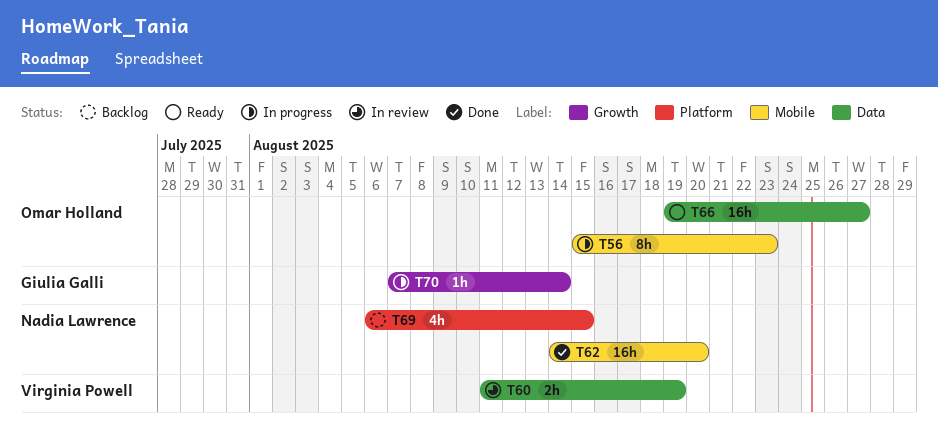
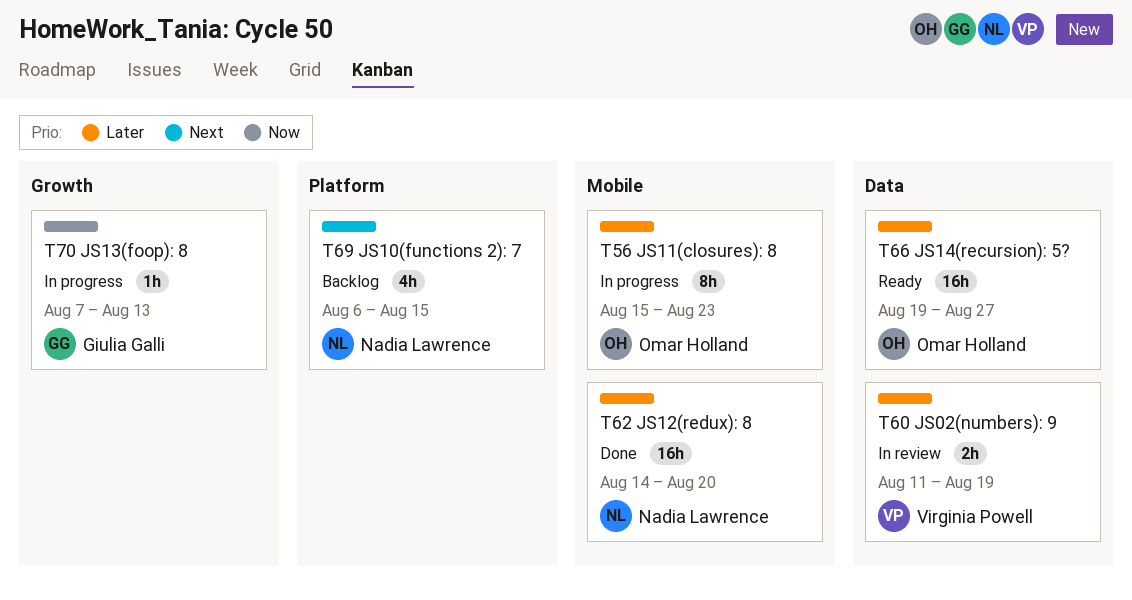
T70, due: Aug 14 -> Aug 13

